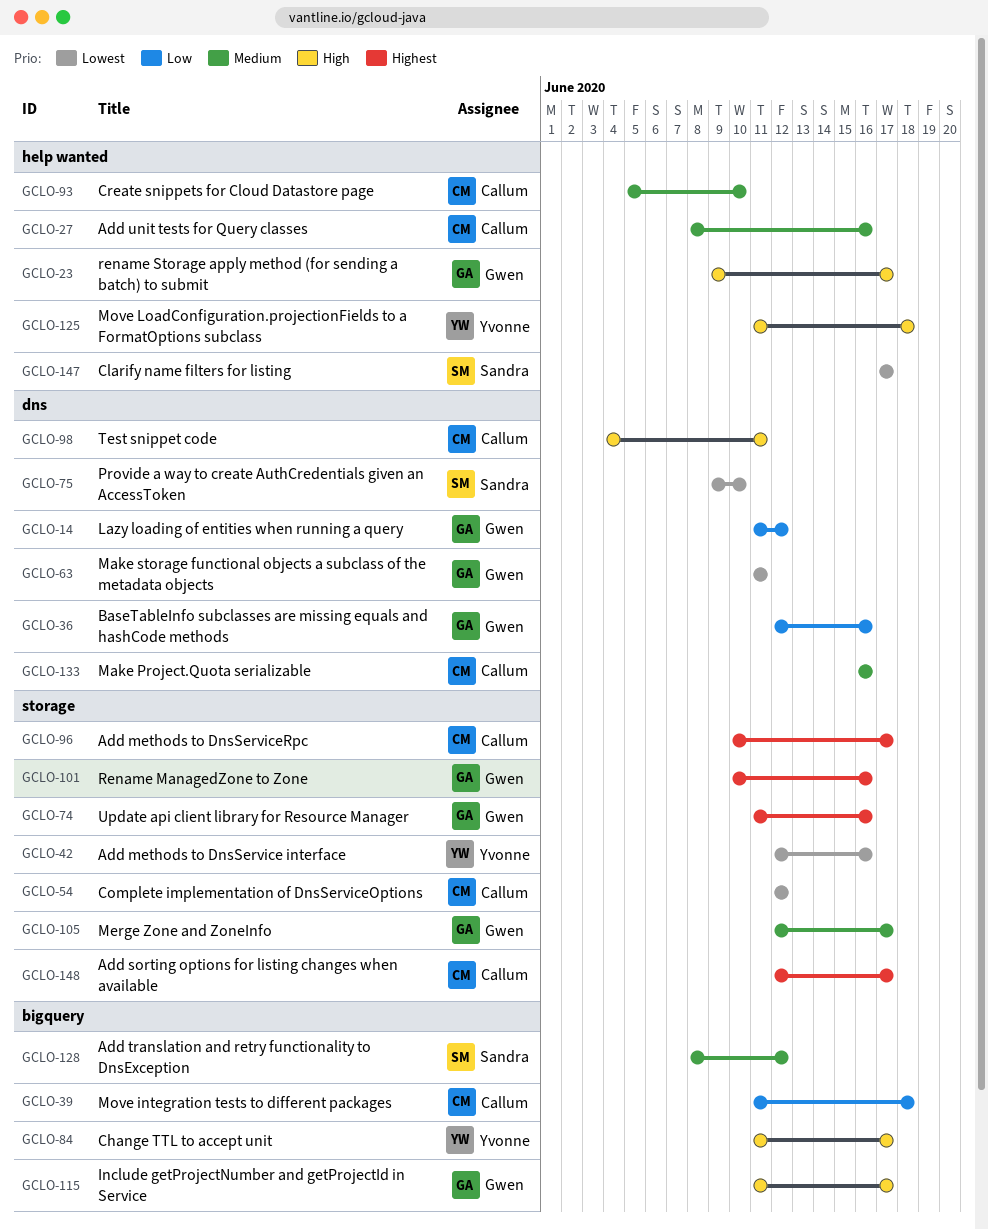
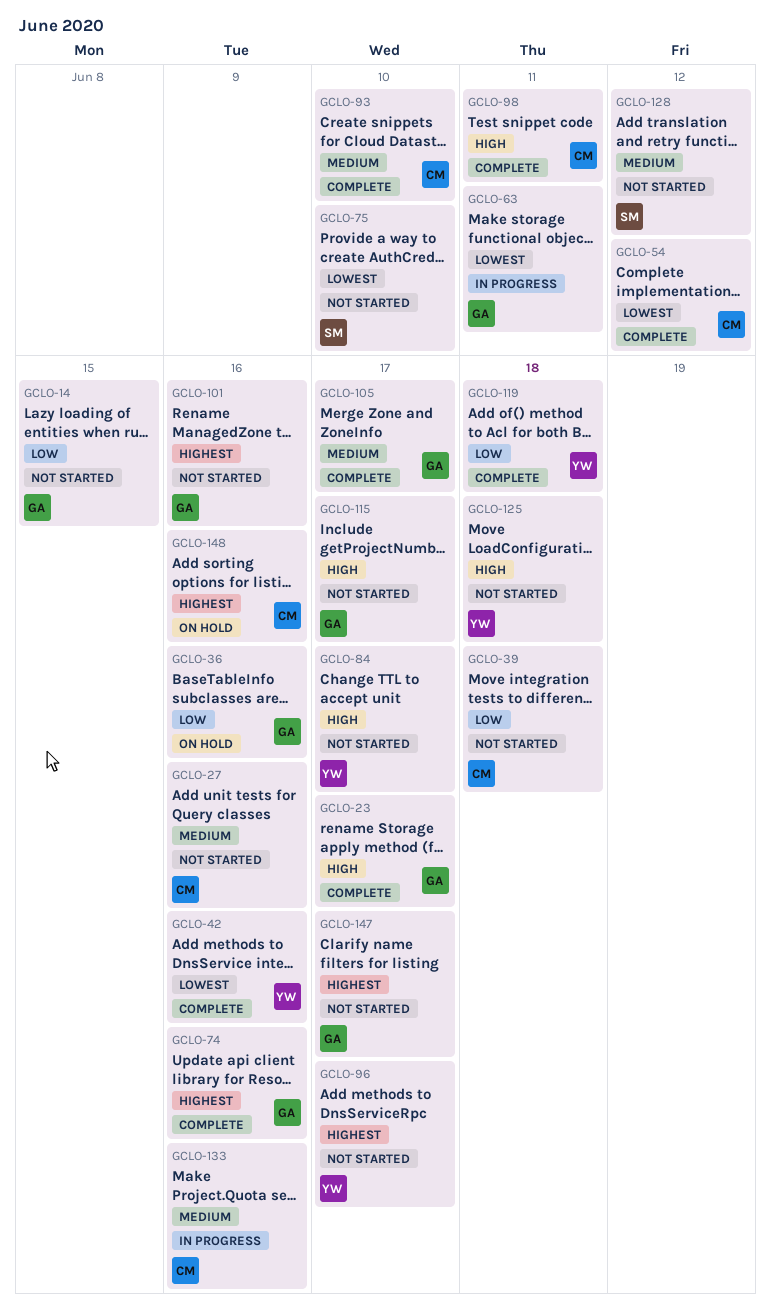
GCLO-14, due: Jun 12 -> Jun 15
GCLO-96, owner: Callum -> Yvonne
GCLO-119: none -> present
GCLO-147, owner: Sandra -> Gwen
GCLO-147, priority: Lowest -> Highest
GCLO-148, due: Jun 17 -> Jun 16

